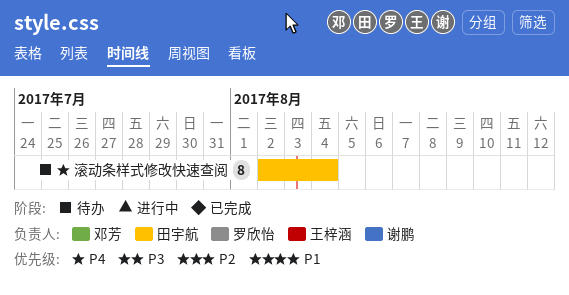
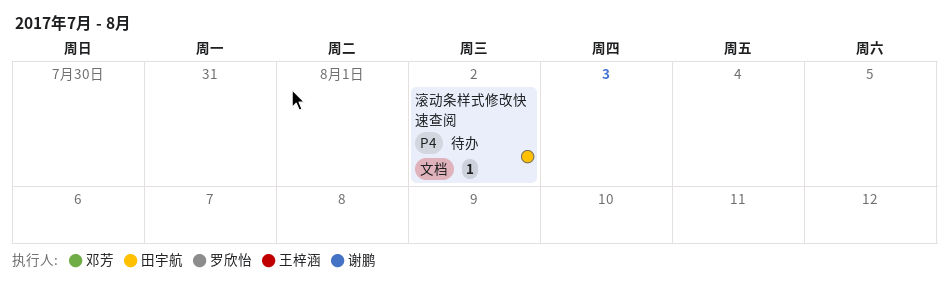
滚动条样式修改快速查阅, estimate: 8 -> 1
滚动条样式修改快速查阅, due: Aug 4 -> Aug 2

